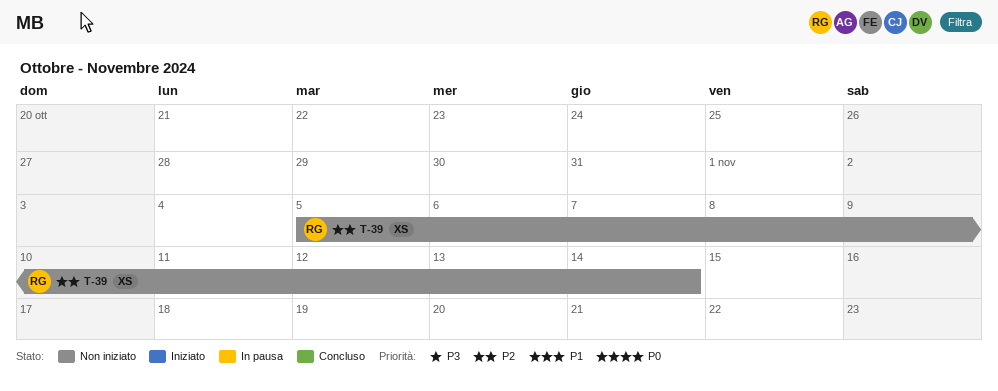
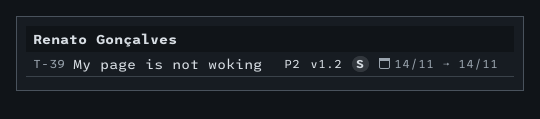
T-39, estimate: XS -> S
T-39, start: Nov 5 -> Nov 14

